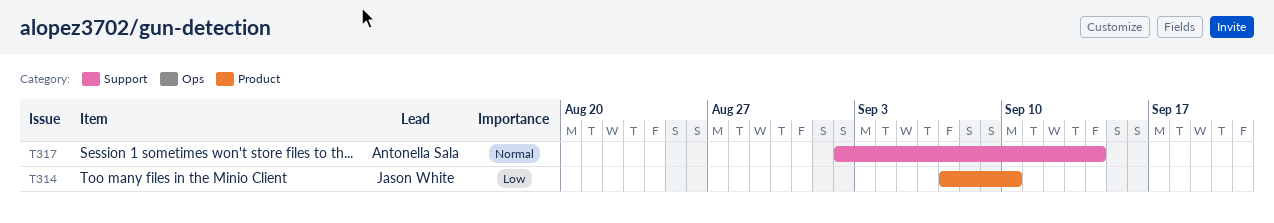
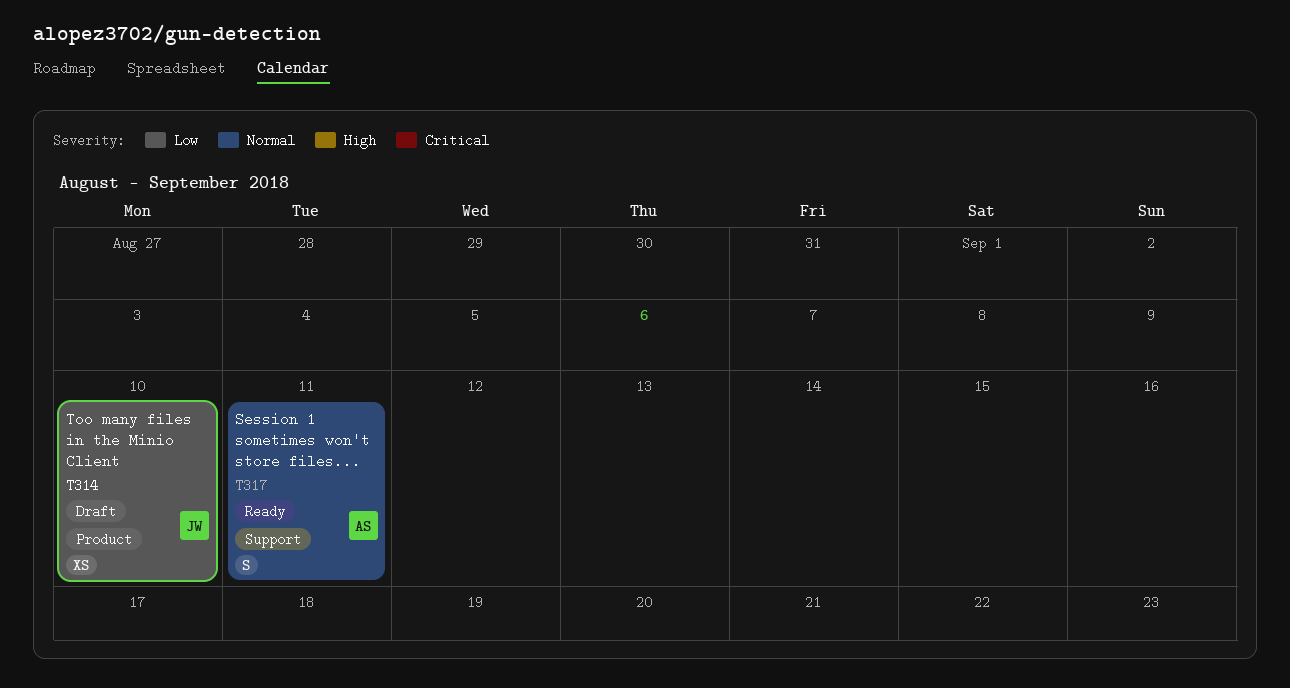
T317, due: Sep 14 -> Sep 11

